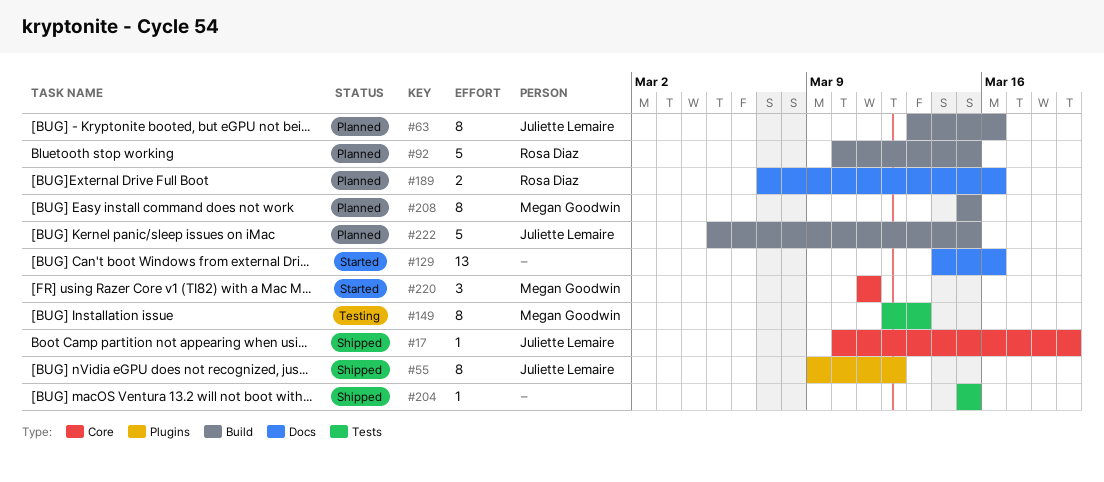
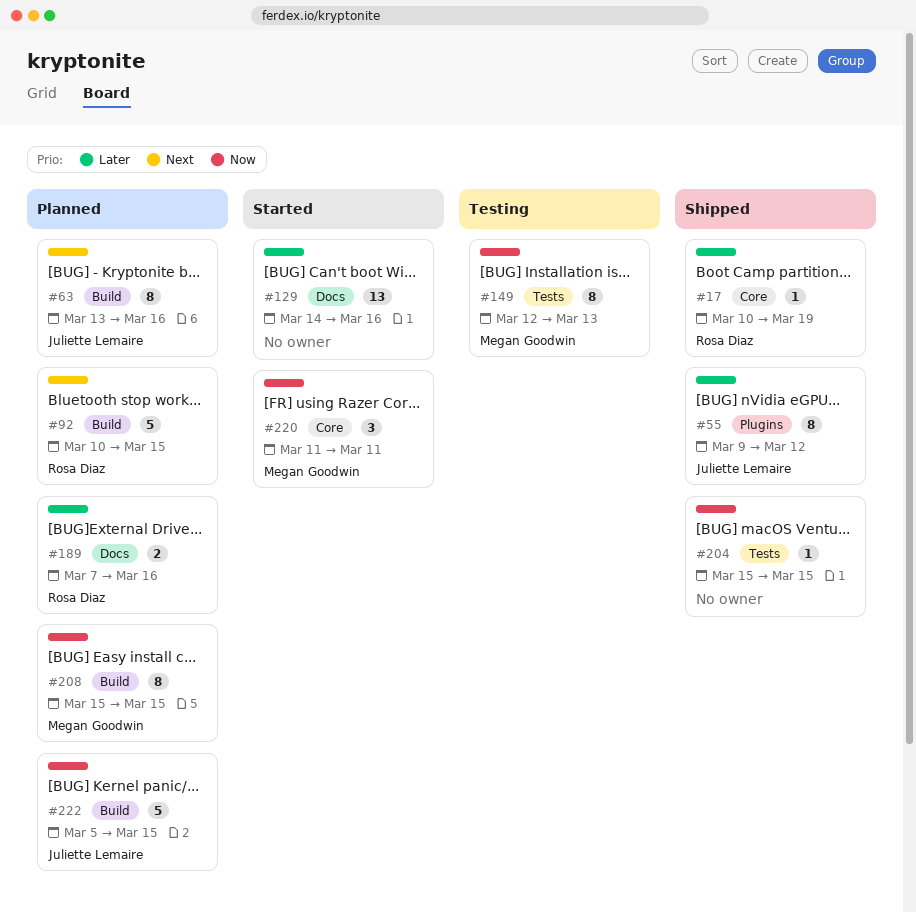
#17, owner: Juliette Lemaire -> Rosa Diaz

